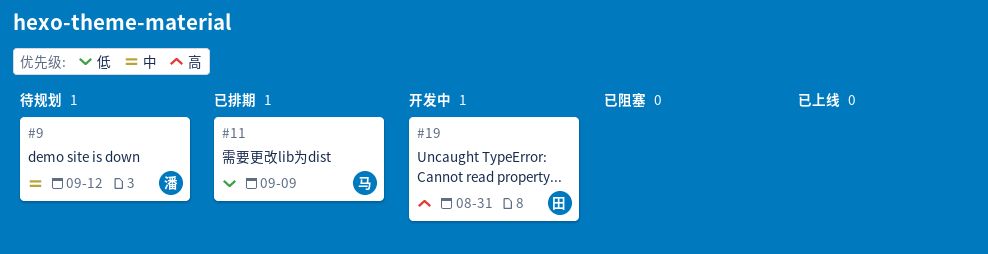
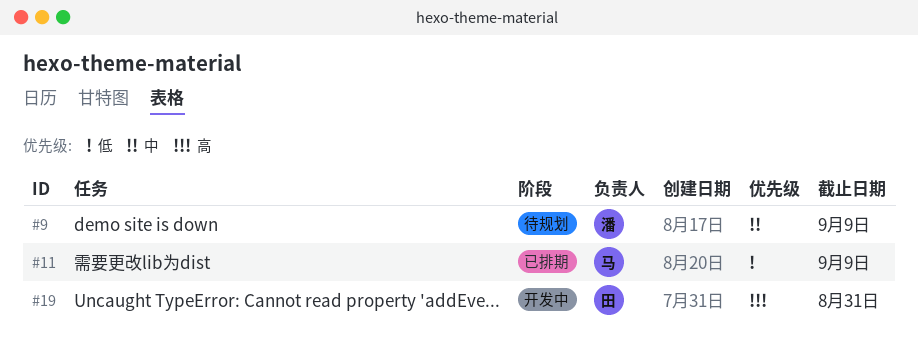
#9, due: Sep 12 -> Sep 9

